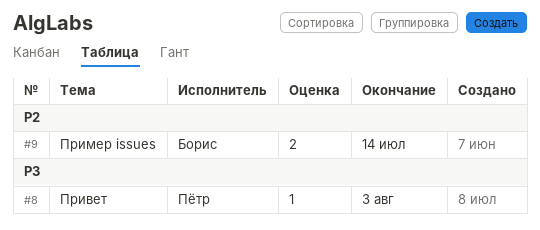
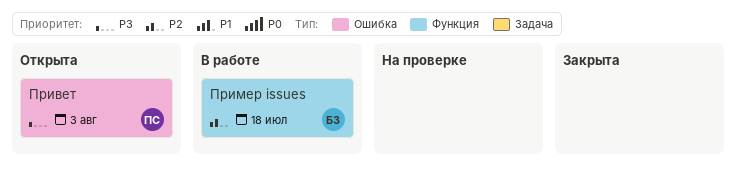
Пример issues, due: Jul 14 -> Jul 18

